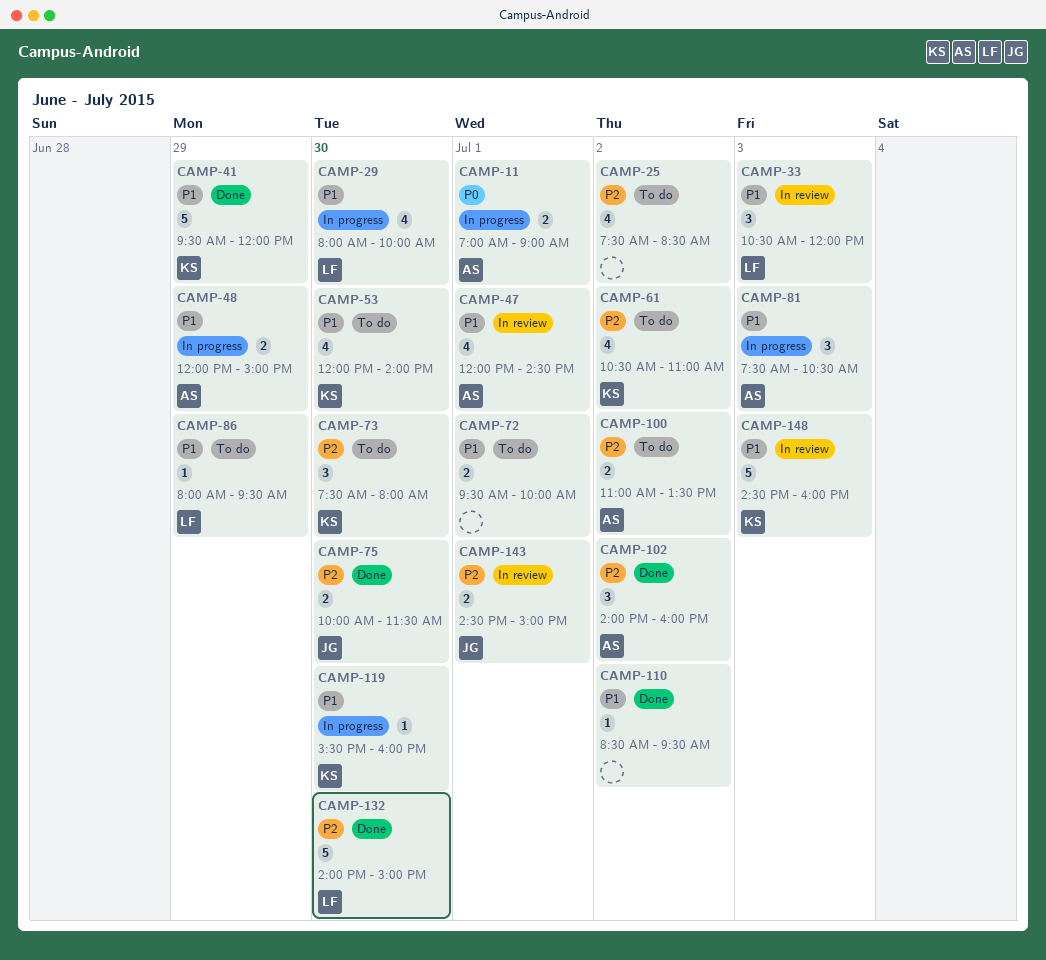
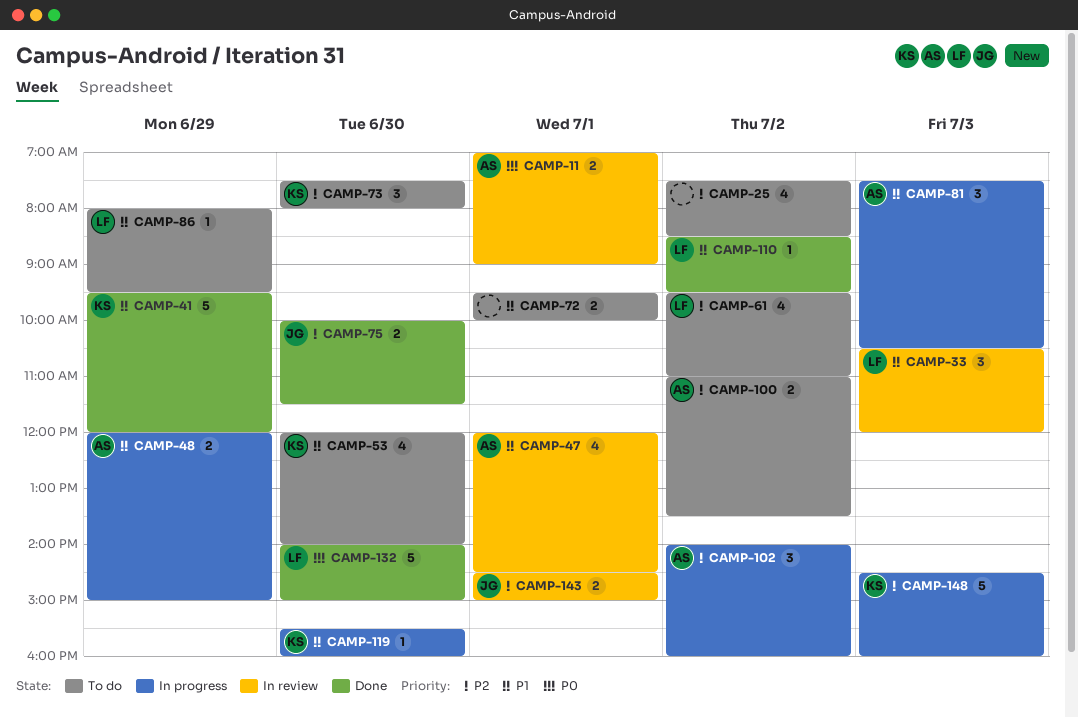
CAMP-11, status: In progress -> In review
CAMP-29: present -> none
CAMP-61, owner: KS -> LF
CAMP-61, begins: 10:30 -> 09:30
CAMP-102, status: Done -> In progress
CAMP-110, owner: none -> LF
CAMP-132, priority: P2 -> P0
CAMP-148, status: In review -> In progress
CAMP-148, priority: P1 -> P2

